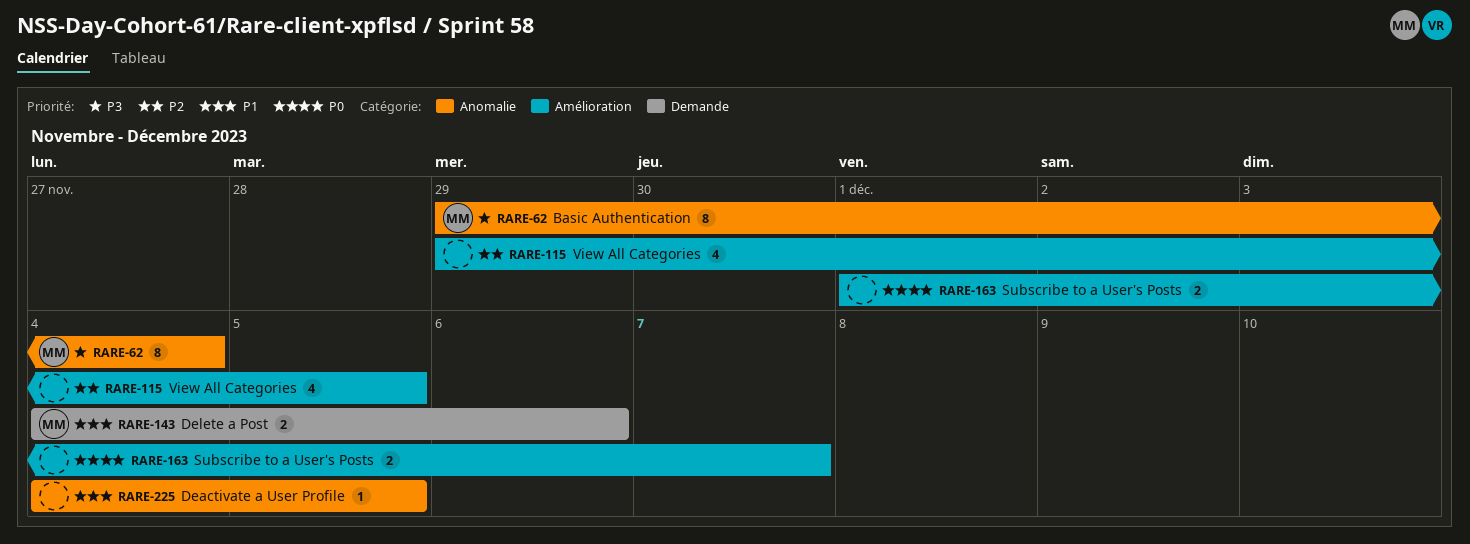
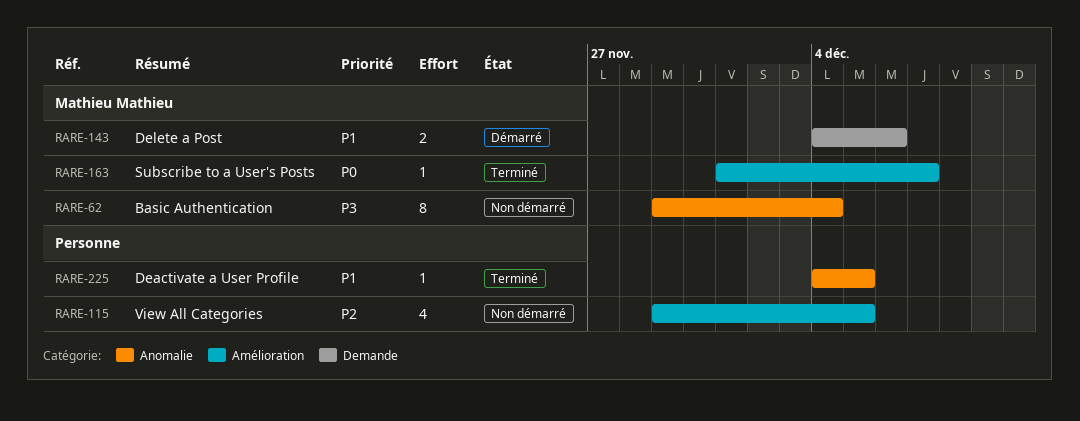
RARE-163, owner: none -> Mathieu Mathieu
RARE-163, estimate: 2 -> 1

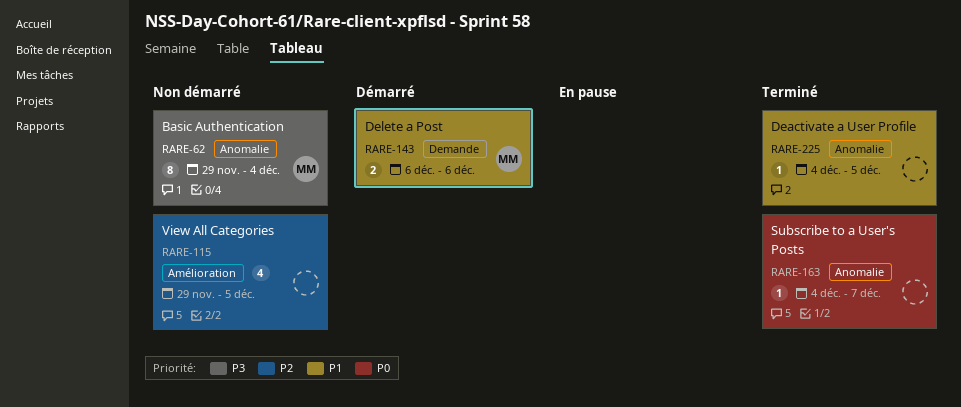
RARE-143, start: Dec 4 -> Dec 6
RARE-163, owner: Mathieu Mathieu -> none
RARE-163, label: Amélioration -> Anomalie
RARE-163, start: Dec 1 -> Dec 4

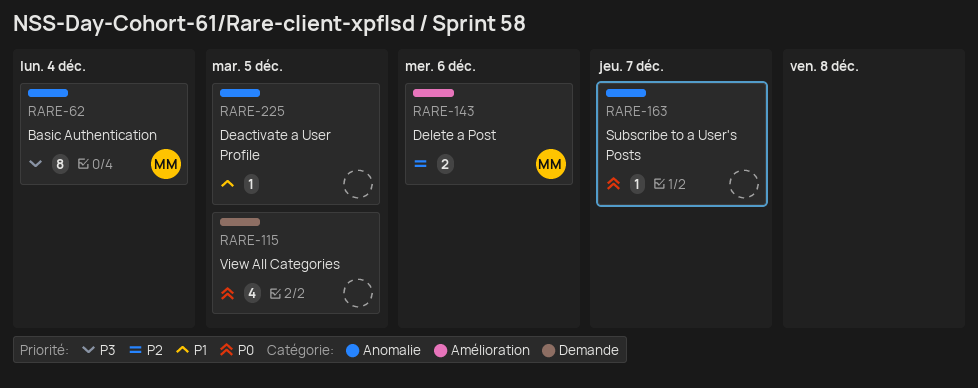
RARE-115, priority: P2 -> P0
RARE-115, label: Amélioration -> Demande
RARE-143, priority: P1 -> P2
RARE-143, label: Demande -> Amélioration

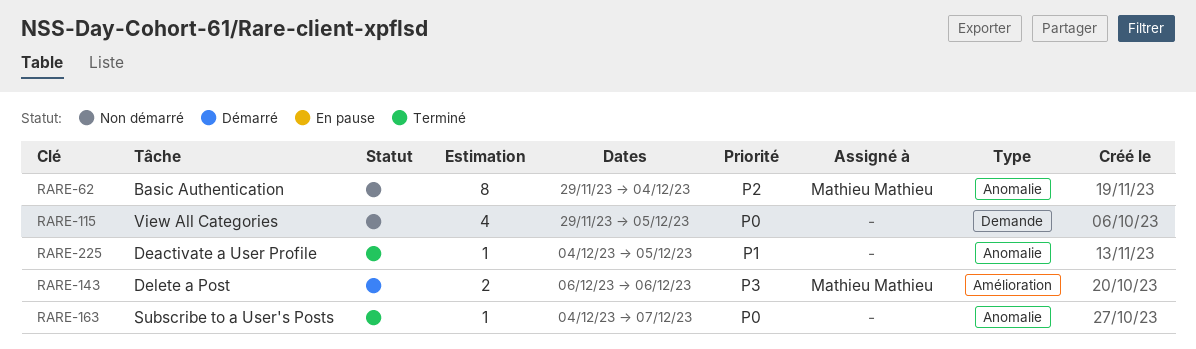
RARE-62, priority: P3 -> P2
RARE-143, priority: P2 -> P3

